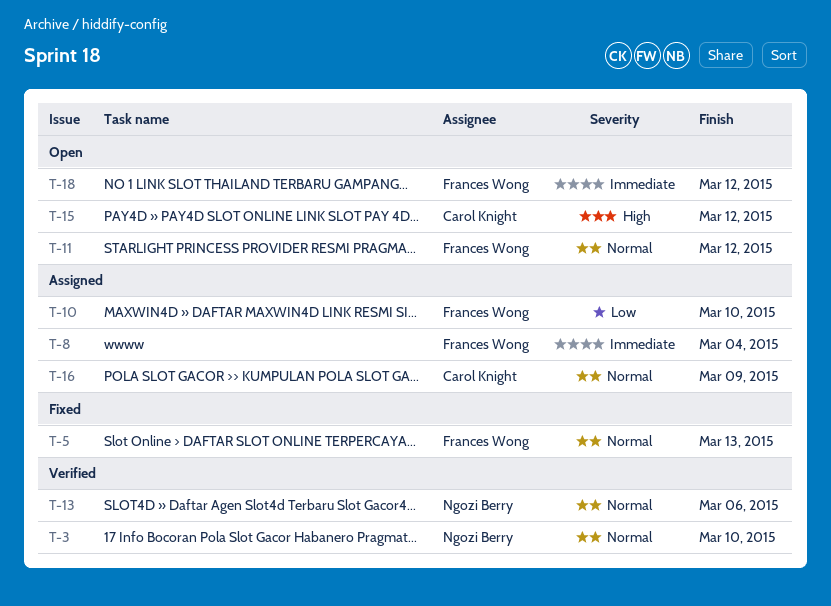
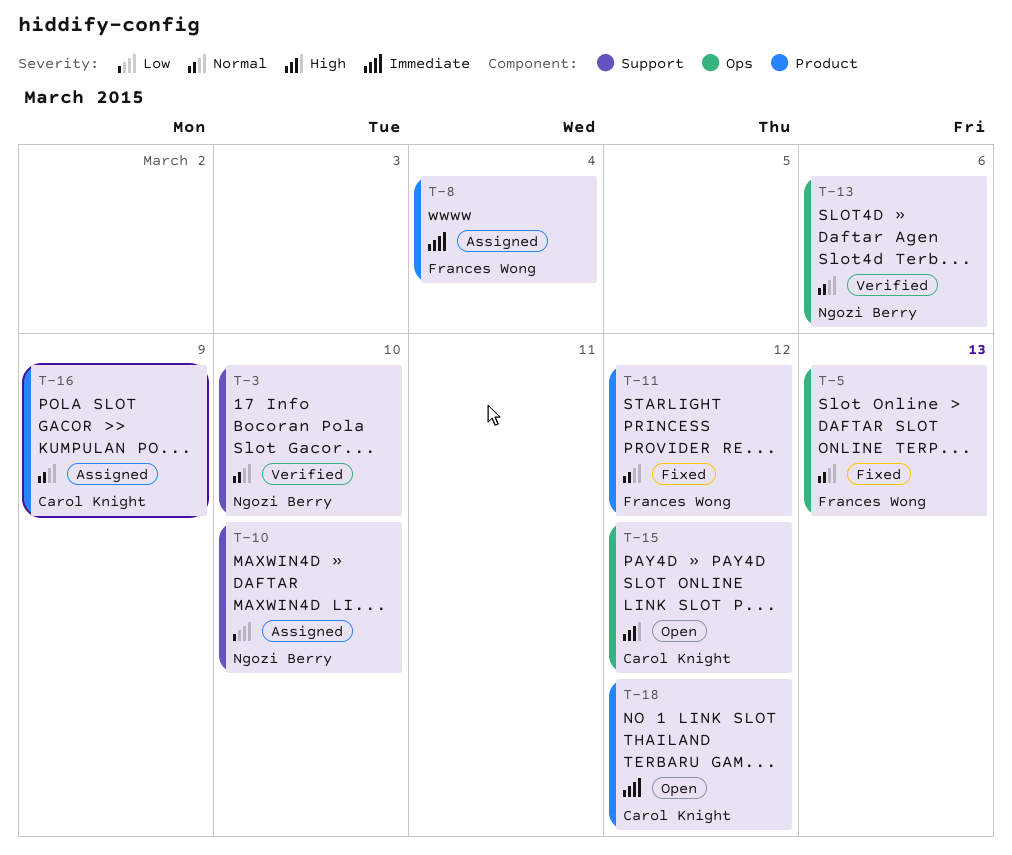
T-10, owner: Frances Wong -> Ngozi Berry
T-11, status: Open -> Fixed
T-18, owner: Frances Wong -> Carol Knight

